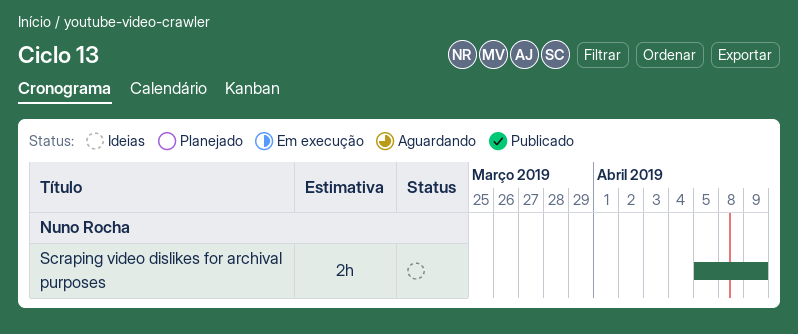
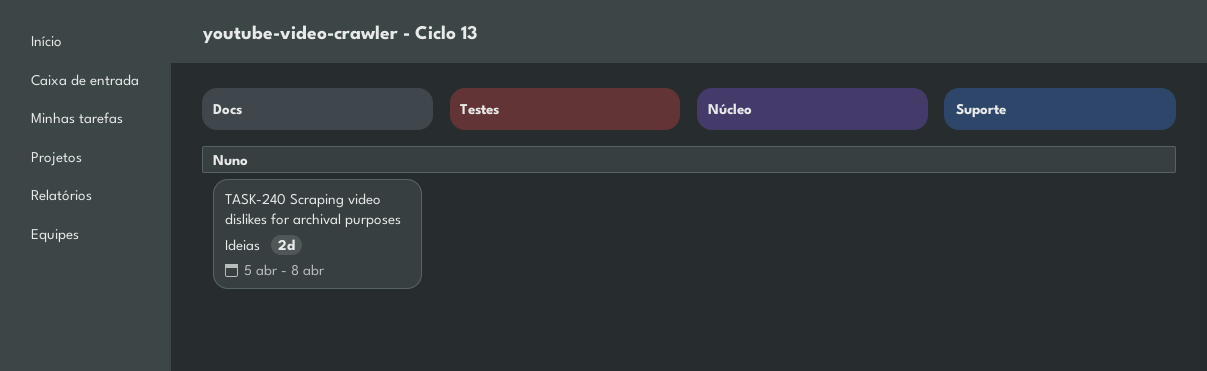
Scraping video dislikes for archival purposes, estimate: 2h -> 2d
Scraping video dislikes for archival purposes, due: Apr 9 -> Apr 8

